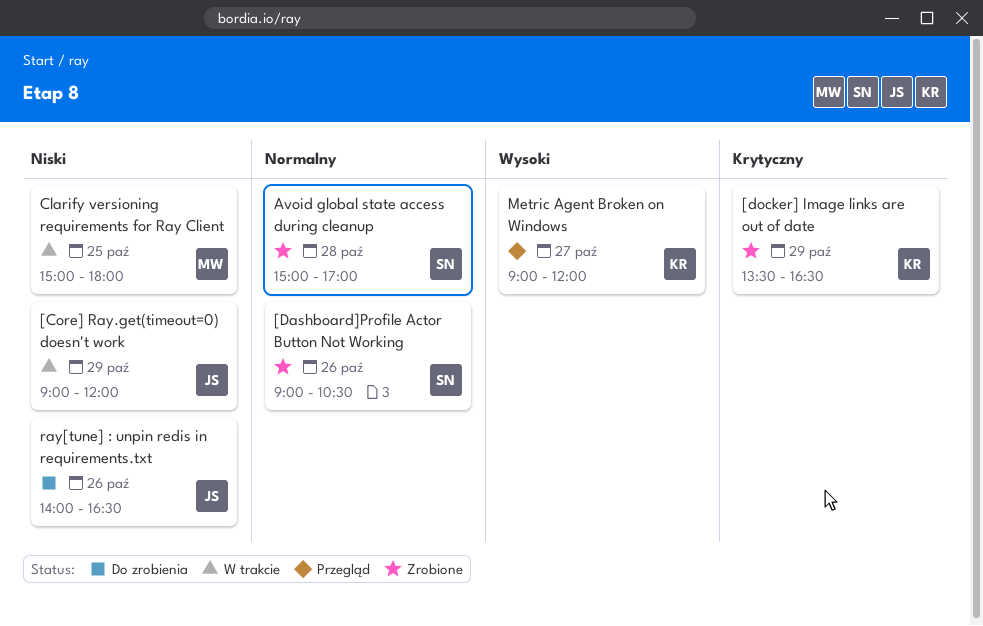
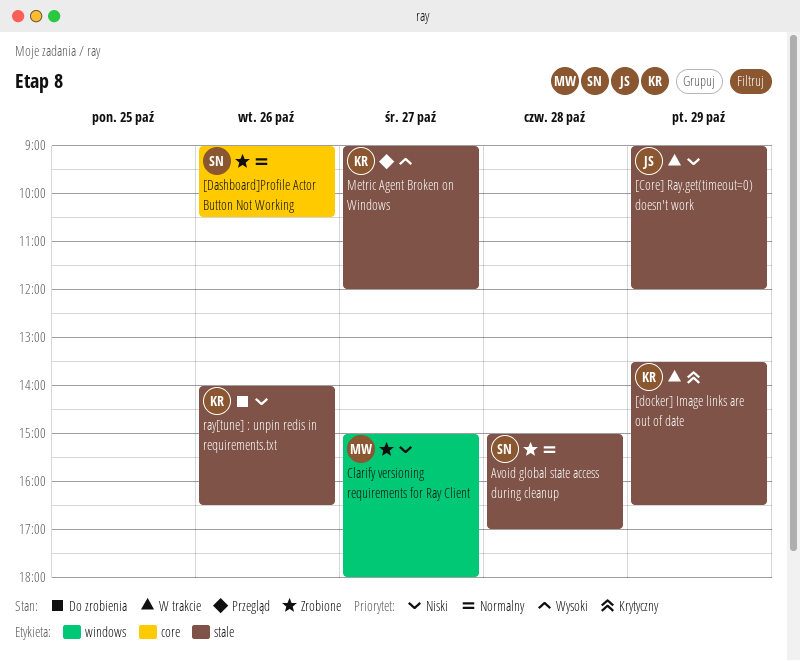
[docker] Image links are out of date, status: Zrobione -> W trakcie
Clarify versioning requirements for Ray Client, status: W trakcie -> Zrobione
Clarify versioning requirements for Ray Client, day: Oct 25 -> Oct 27
ray[tune] : unpin redis in requirements.txt, owner: JS -> KR

